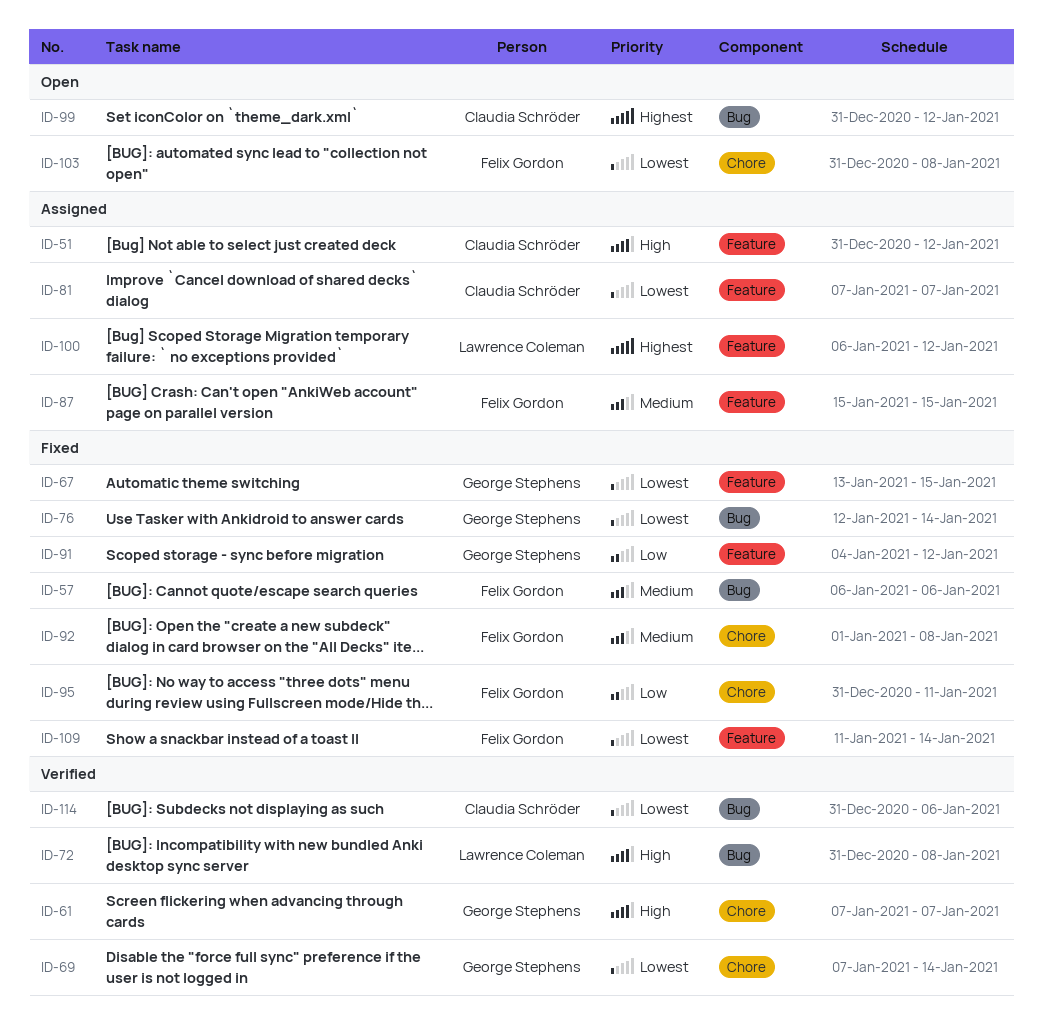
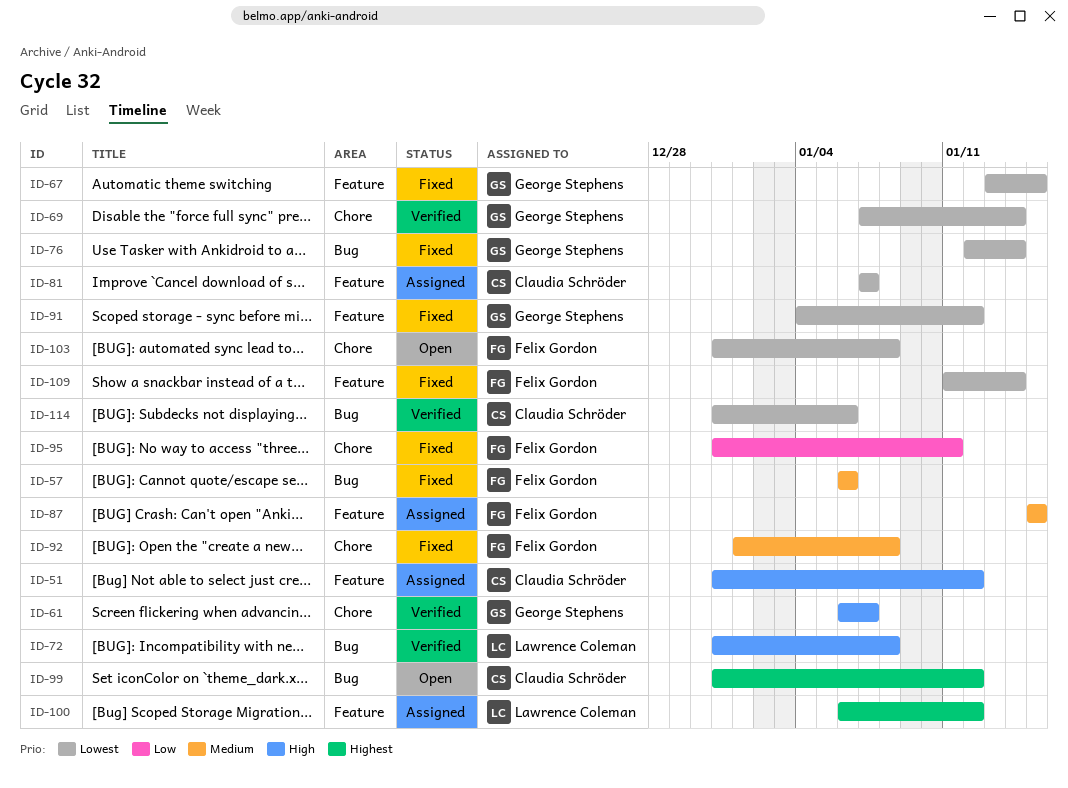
ID-61, start: Jan 7 -> Jan 6
ID-91, priority: Low -> Lowest

